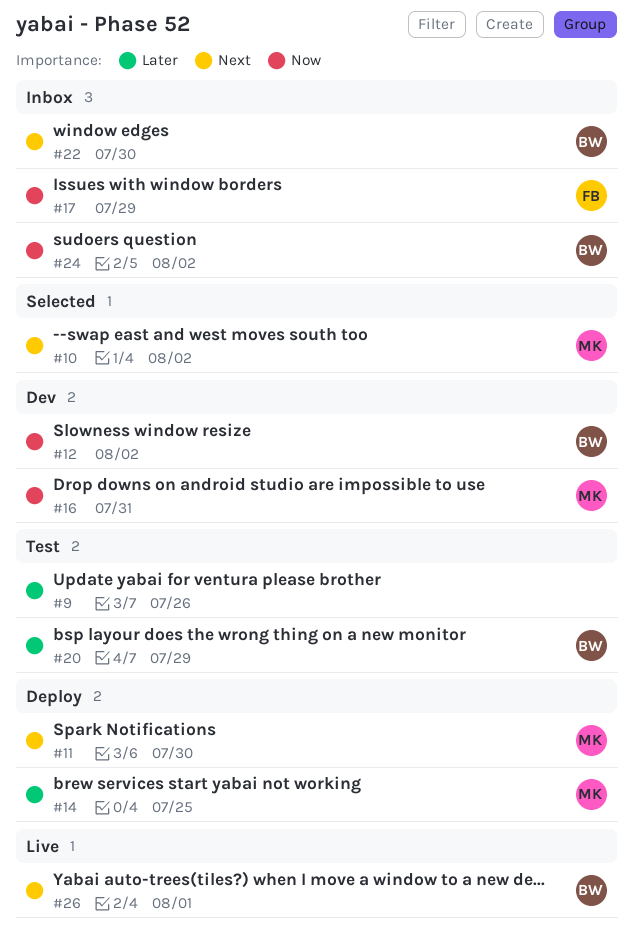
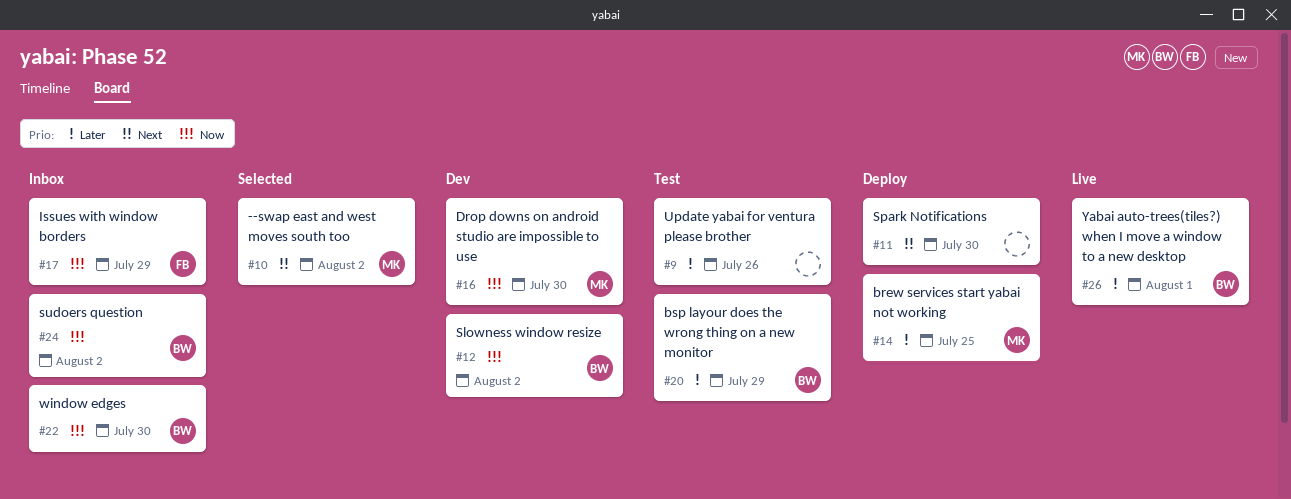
#11, owner: MK -> none
#16, due: Jul 31 -> Jul 30
#22, priority: Next -> Now
#26, priority: Next -> Later

